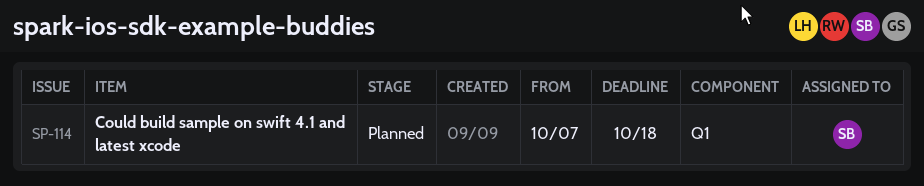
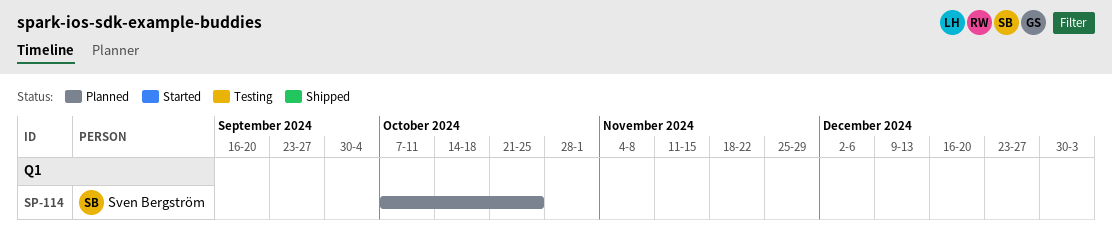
SP-114, due: Oct 18 -> Oct 25

